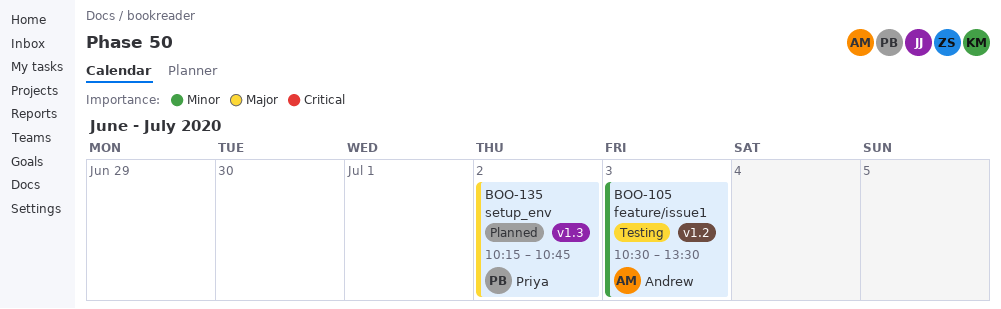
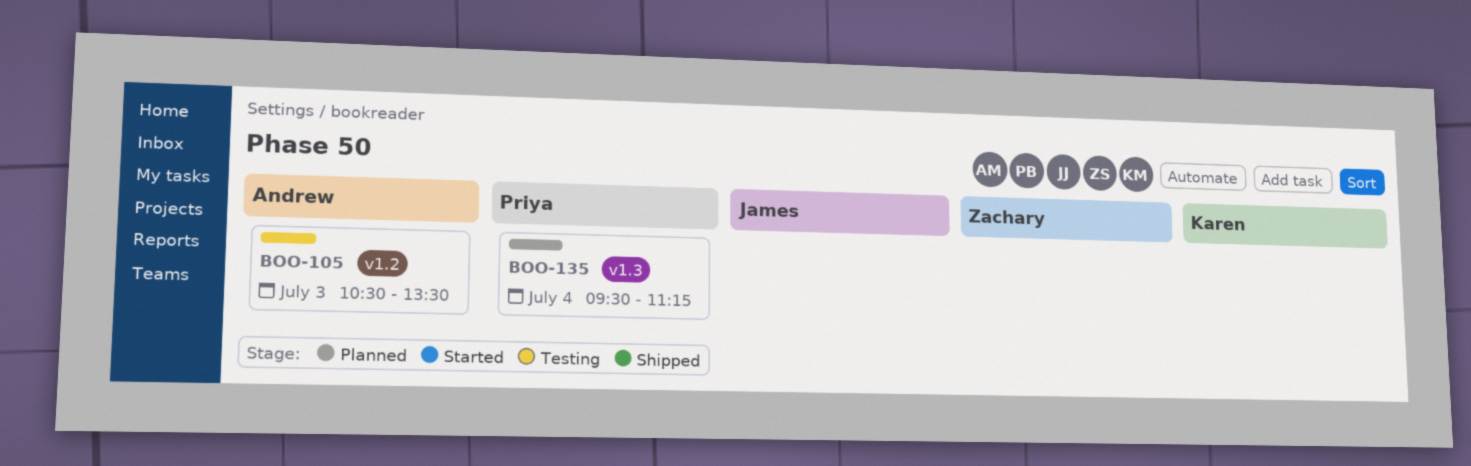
BOO-135, day: Jul 2 -> Jul 4
BOO-135, begins: 10:15 -> 09:30
BOO-135, ends: 10:45 -> 11:15

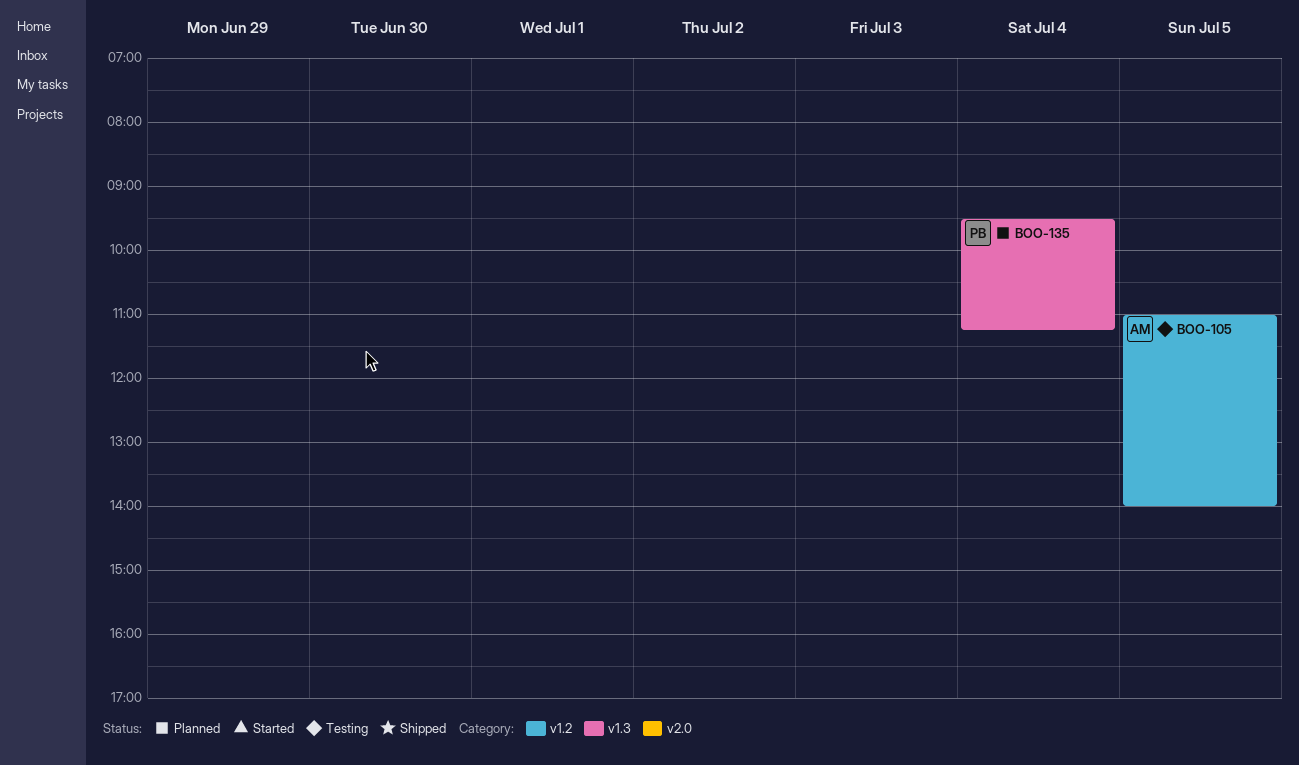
BOO-105, day: Jul 3 -> Jul 5
BOO-105, begins: 10:30 -> 11:00
BOO-105, ends: 13:30 -> 14:00

